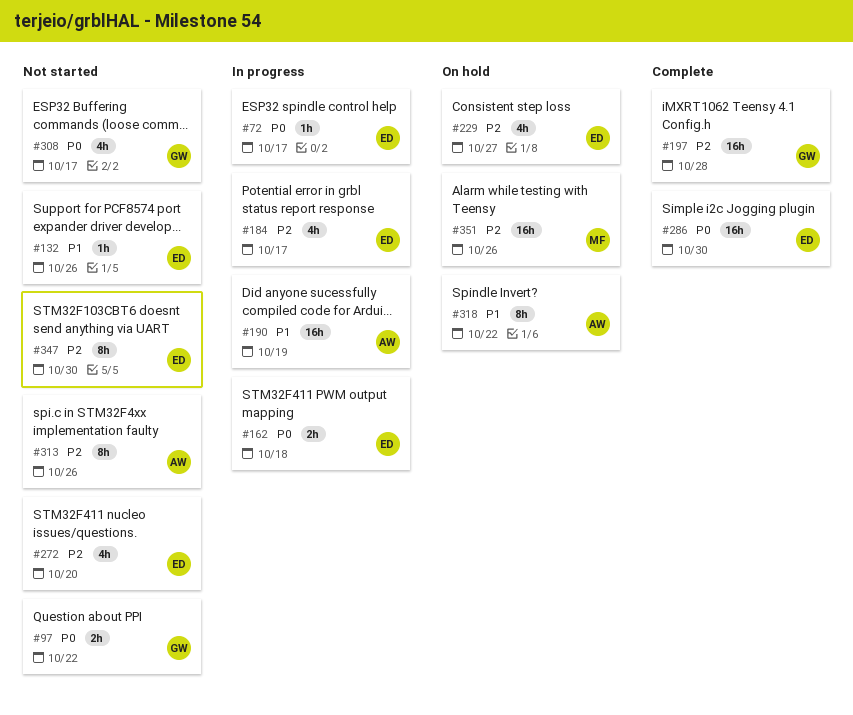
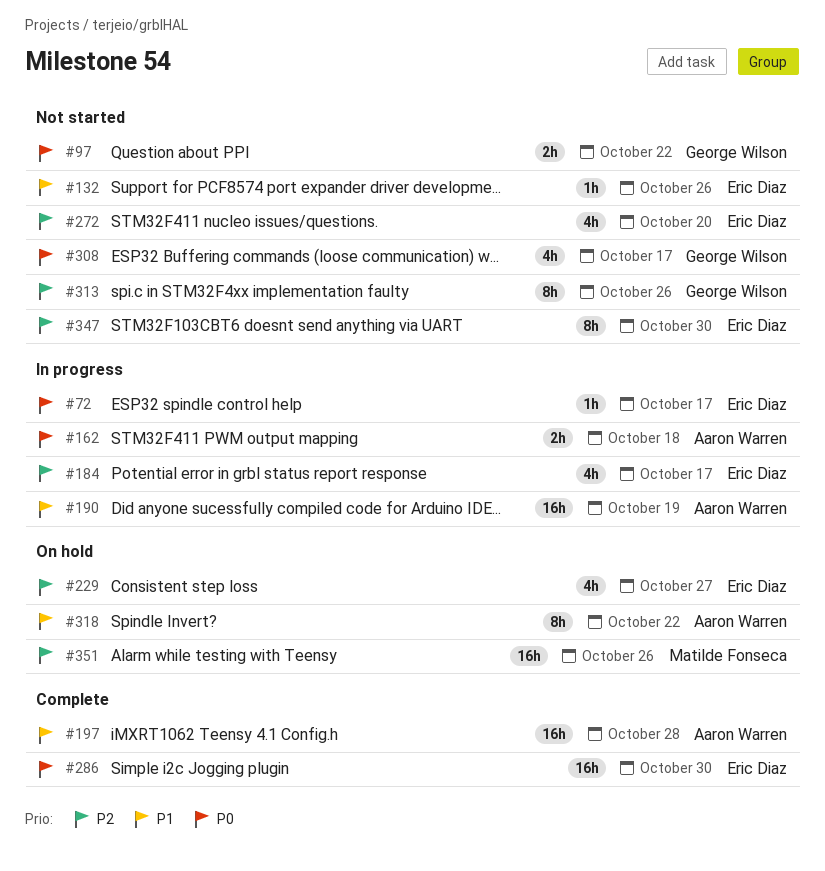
#162, owner: Eric Diaz -> Aaron Warren
#197, owner: George Wilson -> Aaron Warren
#197, priority: P2 -> P1
#313, owner: Aaron Warren -> George Wilson

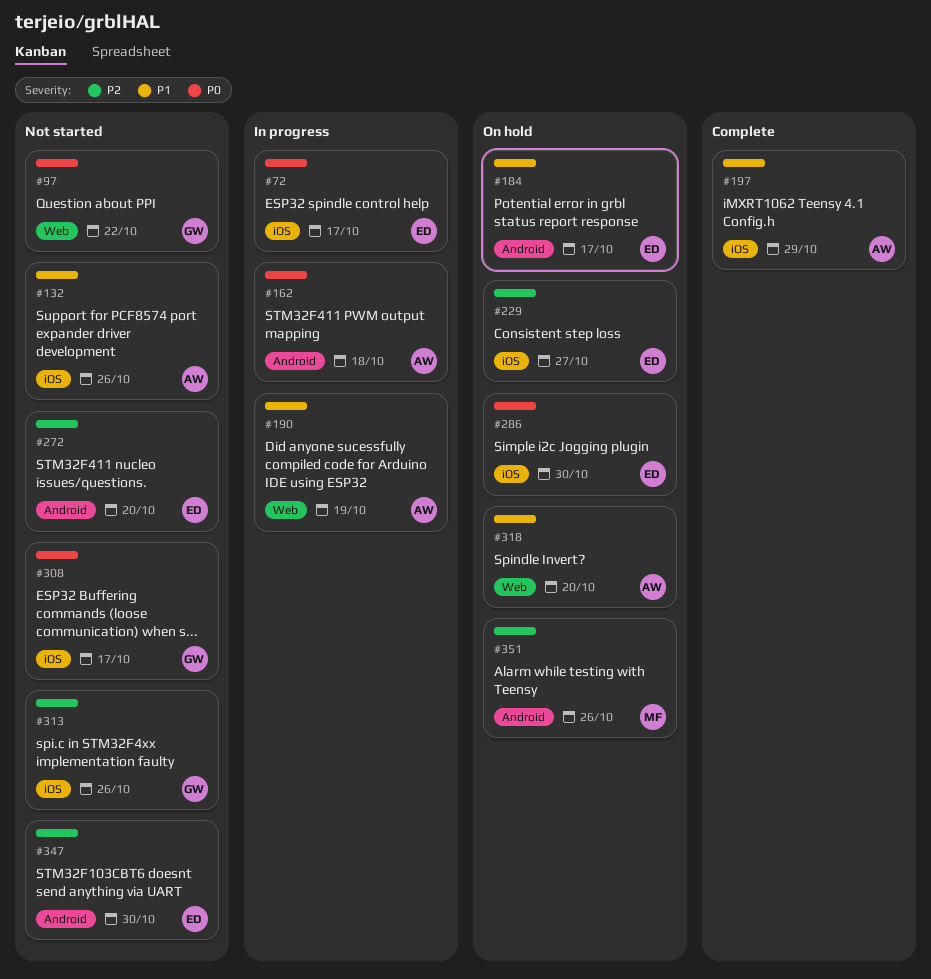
#132, owner: Eric Diaz -> Aaron Warren
#184, status: In progress -> On hold
#184, priority: P2 -> P1
#197, due: Oct 28 -> Oct 29
#286, status: Complete -> On hold
#318, due: Oct 22 -> Oct 20

